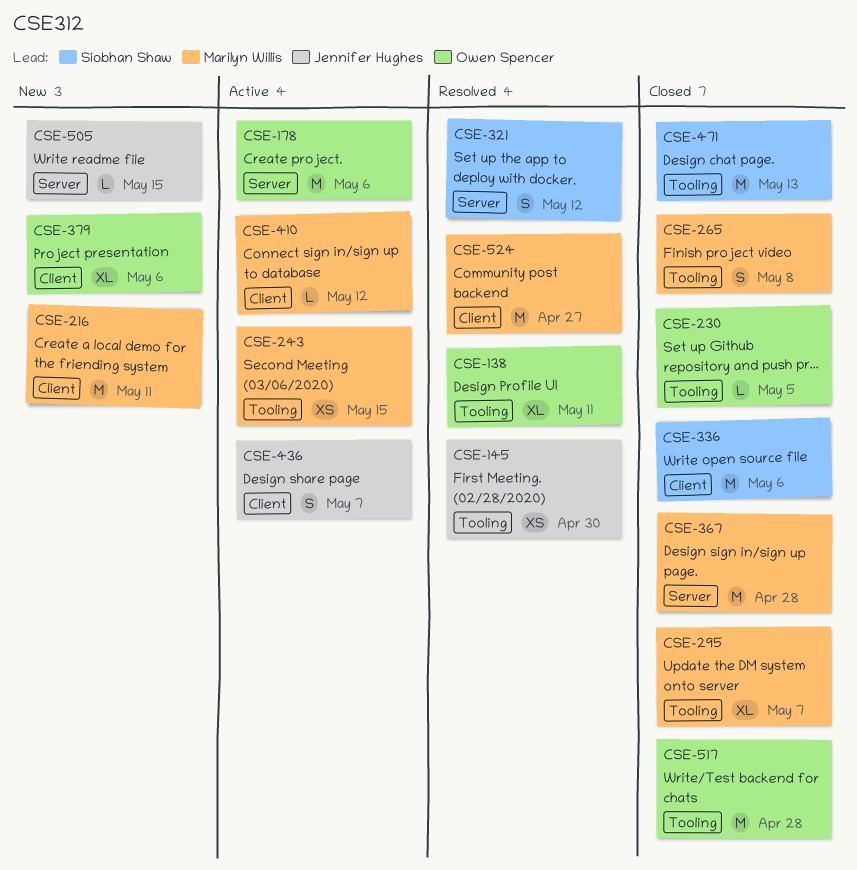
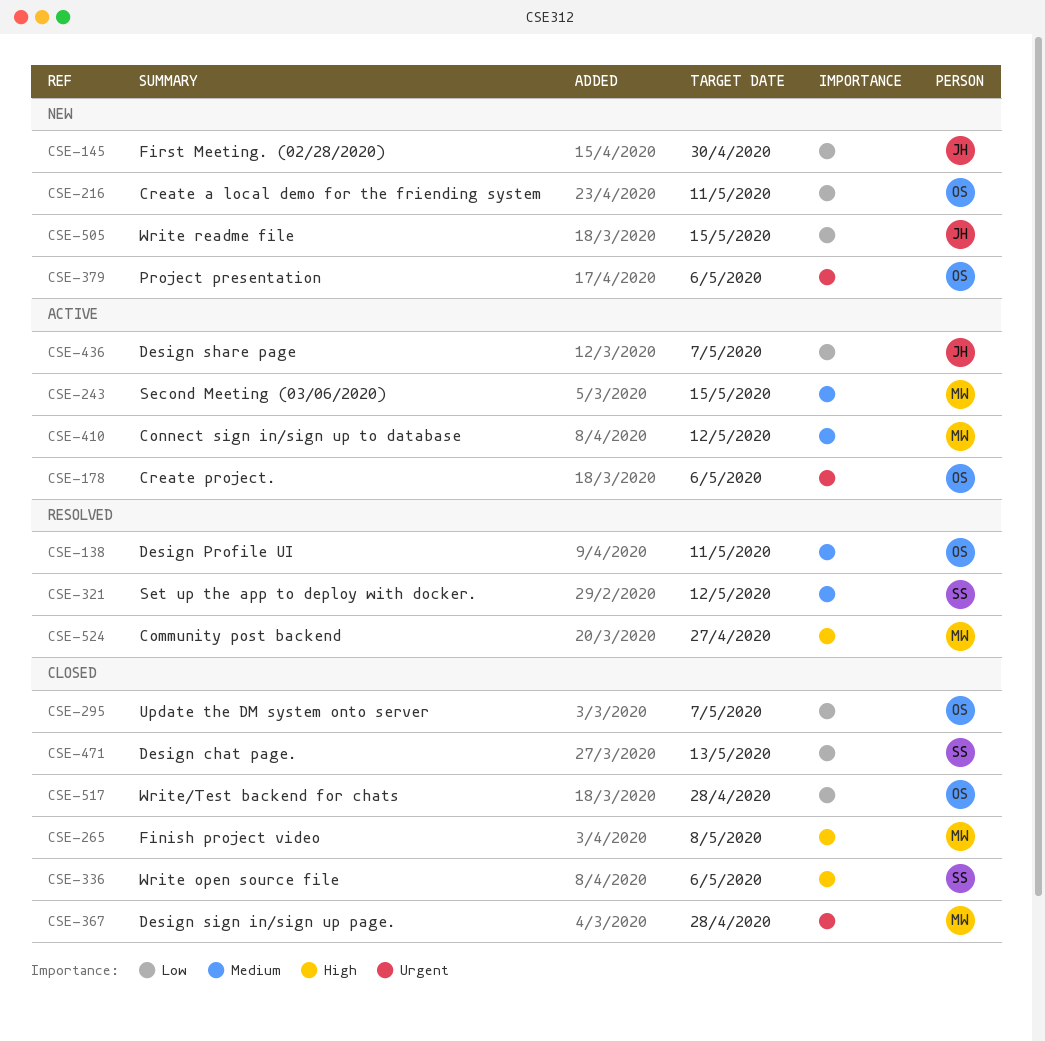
CSE-145, status: Resolved -> New
CSE-216, owner: Marilyn Willis -> Owen Spencer
CSE-230: present -> none
CSE-295, owner: Marilyn Willis -> Owen Spencer

